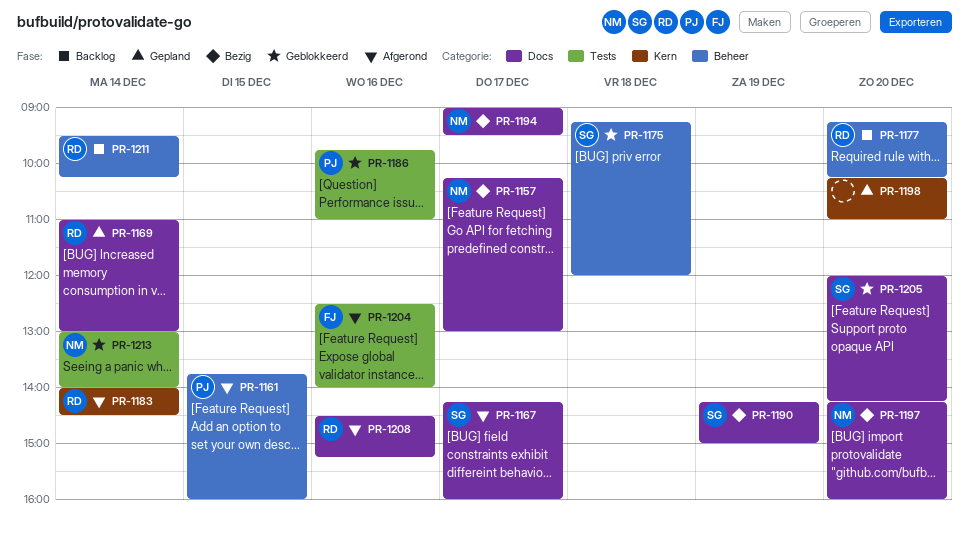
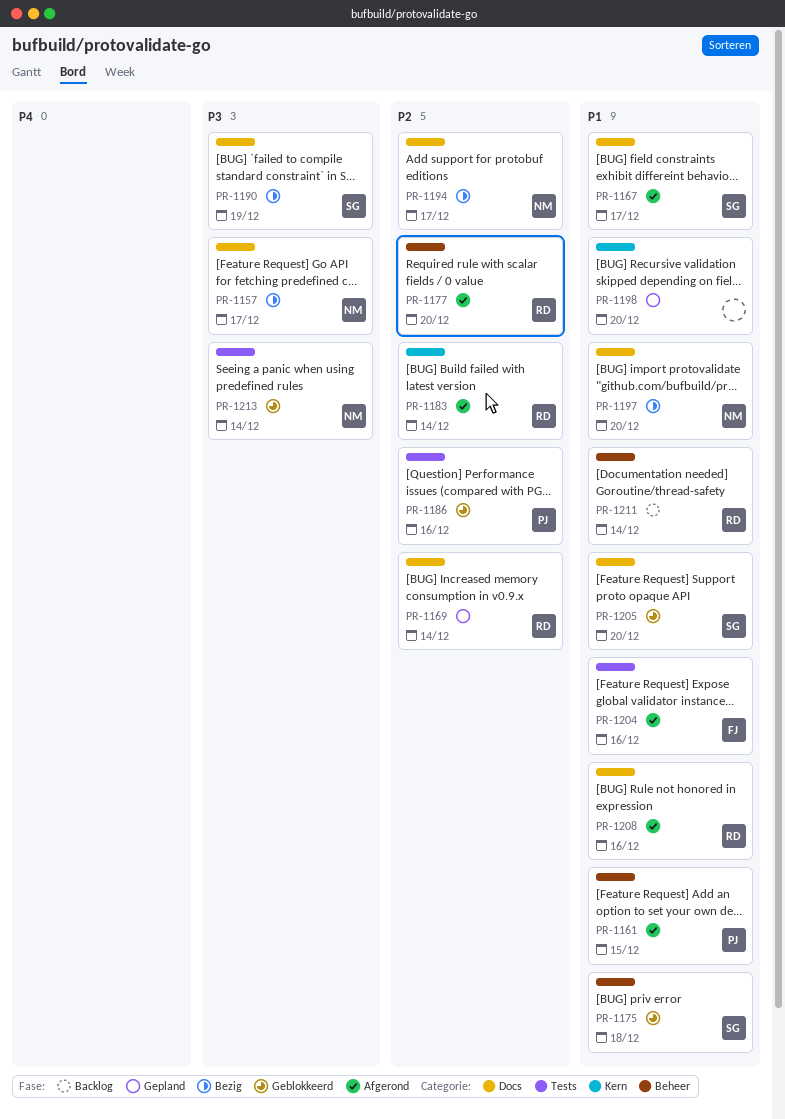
PR-1177, status: Backlog -> Afgerond

